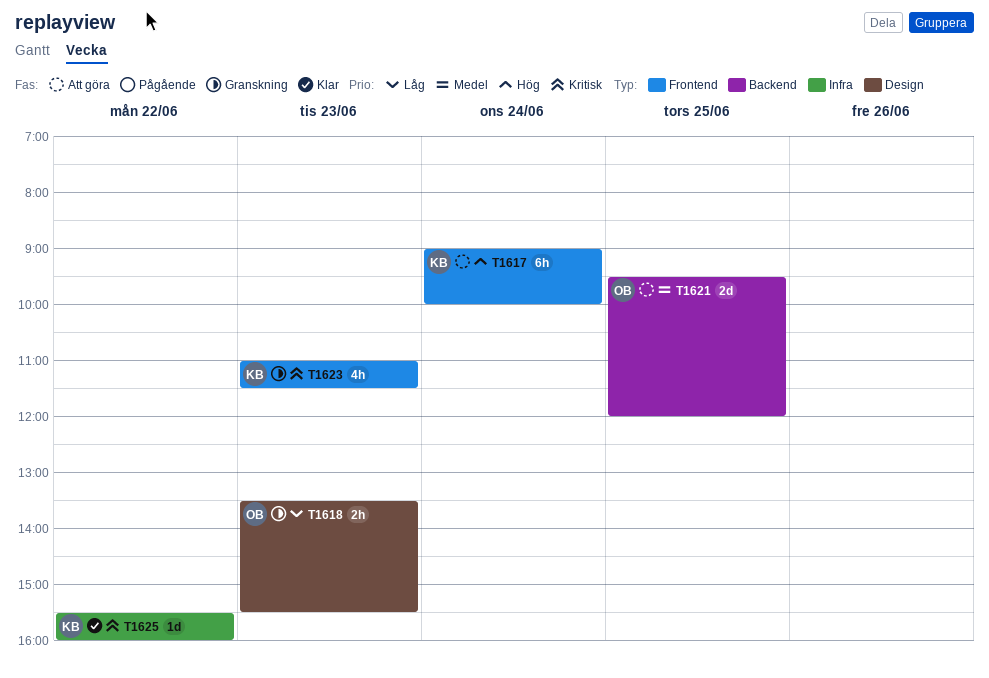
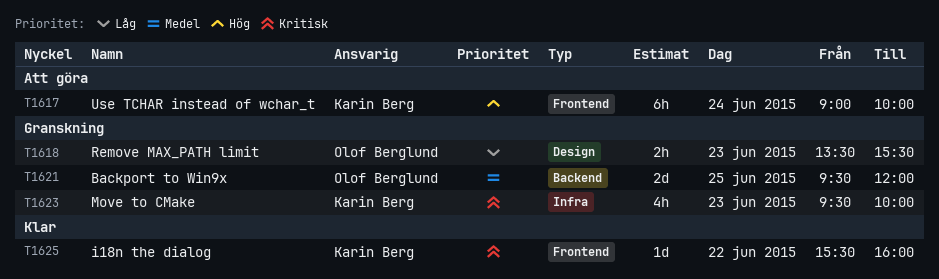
T1621, status: Att göra -> Granskning
T1623, label: Frontend -> Infra
T1623, begins: 11:00 -> 09:30
T1623, ends: 11:30 -> 10:00
T1625, label: Infra -> Frontend

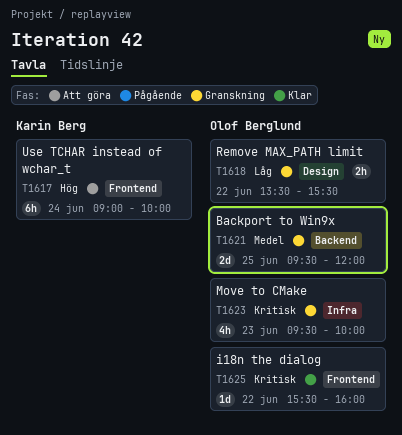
T1618, day: Jun 23 -> Jun 22
T1623, owner: Karin Berg -> Olof Berglund
T1625, owner: Karin Berg -> Olof Berglund

